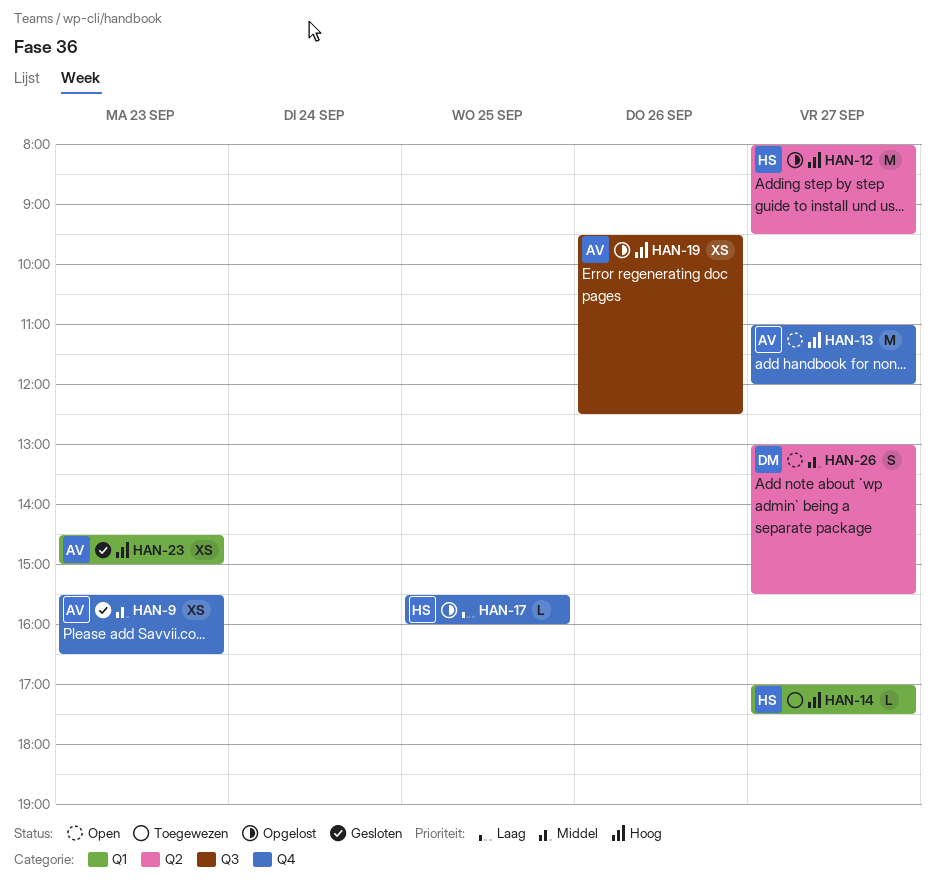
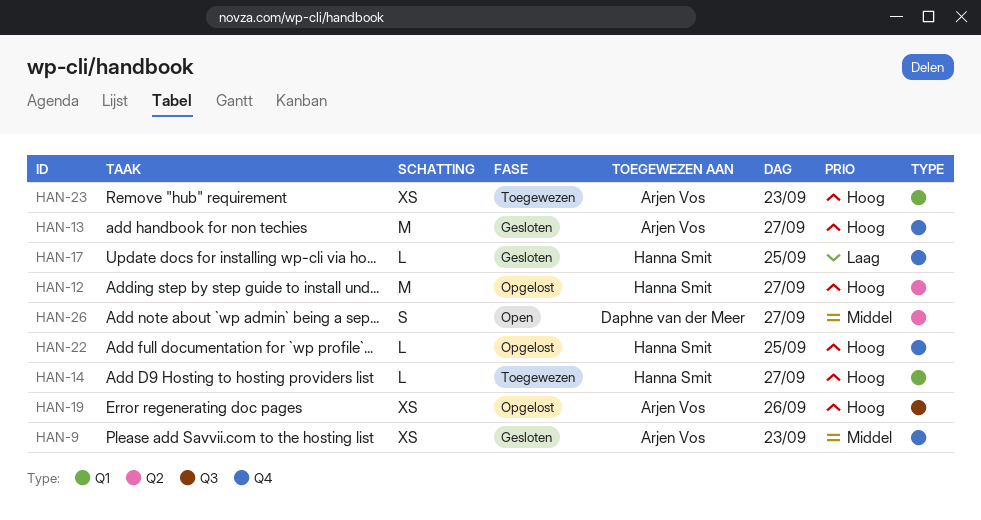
HAN-13, status: Open -> Gesloten
HAN-17, status: Opgelost -> Gesloten
HAN-22: none -> present
HAN-23, status: Gesloten -> Toegewezen

